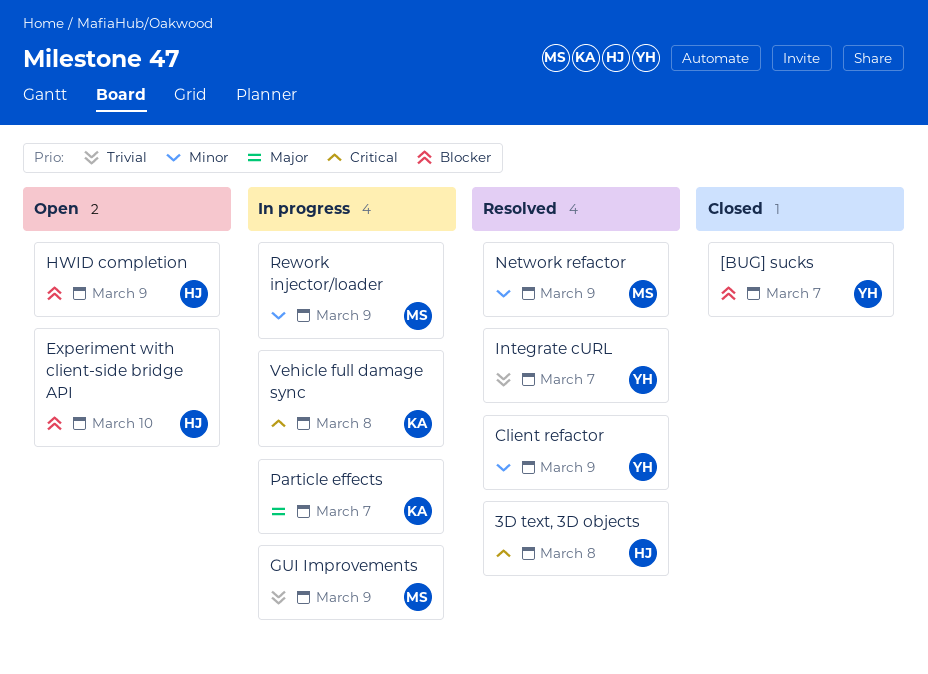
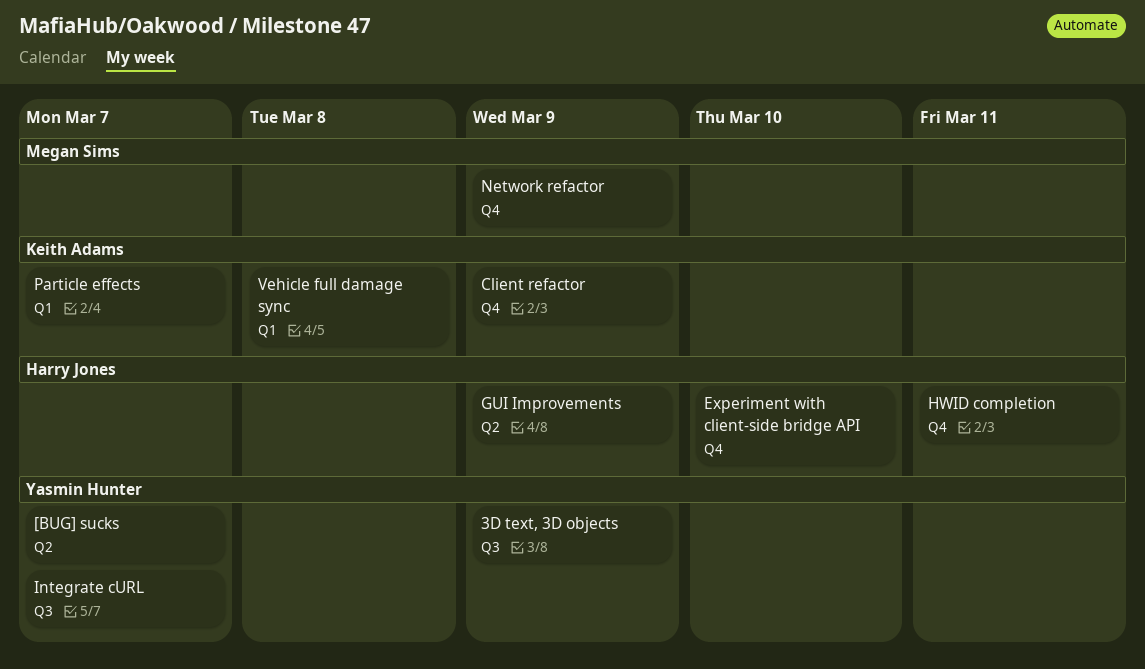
3D text, 3D objects, owner: Harry Jones -> Yasmin Hunter
3D text, 3D objects, due: Mar 8 -> Mar 9
Client refactor, owner: Yasmin Hunter -> Keith Adams
GUI Improvements, owner: Megan Sims -> Harry Jones
HWID completion, due: Mar 9 -> Mar 11
Rework injector/loader: present -> none

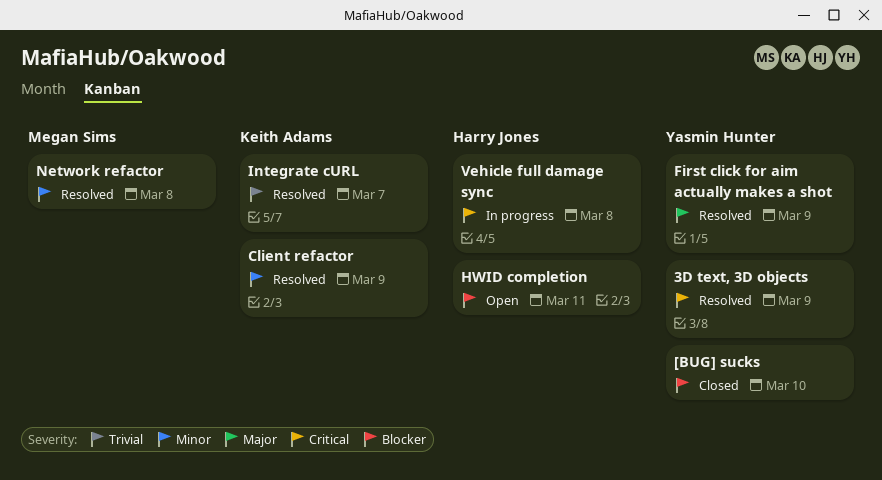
[BUG] sucks, due: Mar 7 -> Mar 10
Experiment with client-side bridge API: present -> none
First click for aim actually makes a shot: none -> present
GUI Improvements: present -> none
Integrate cURL, owner: Yasmin Hunter -> Keith Adams
Network refactor, due: Mar 9 -> Mar 8
Particle effects: present -> none
Vehicle full damage sync, owner: Keith Adams -> Harry Jones

